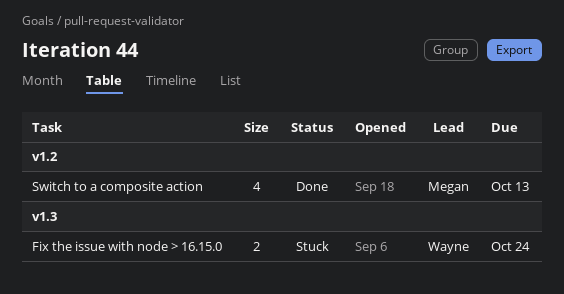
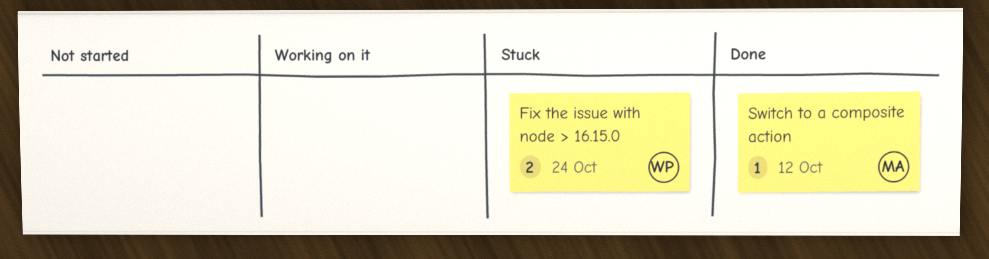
Switch to a composite action, estimate: 4 -> 1
Switch to a composite action, due: Oct 13 -> Oct 12

